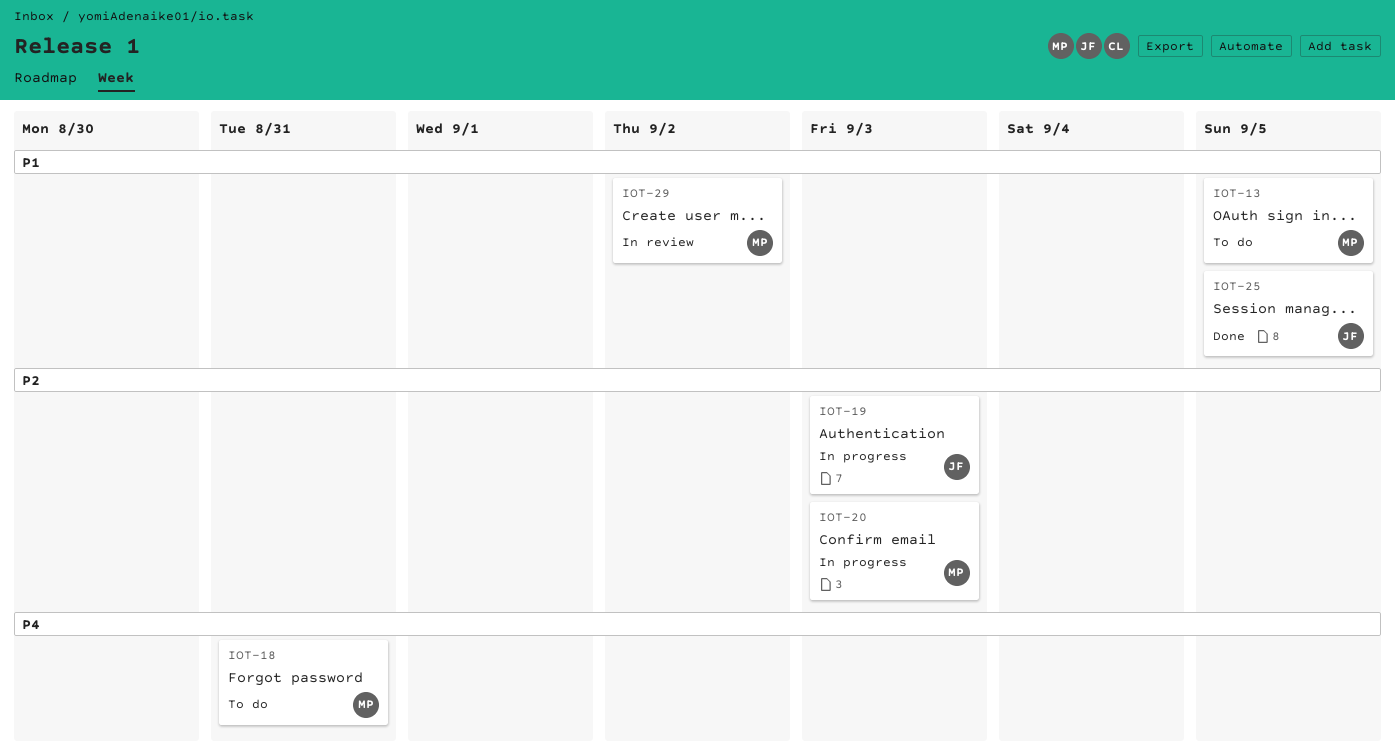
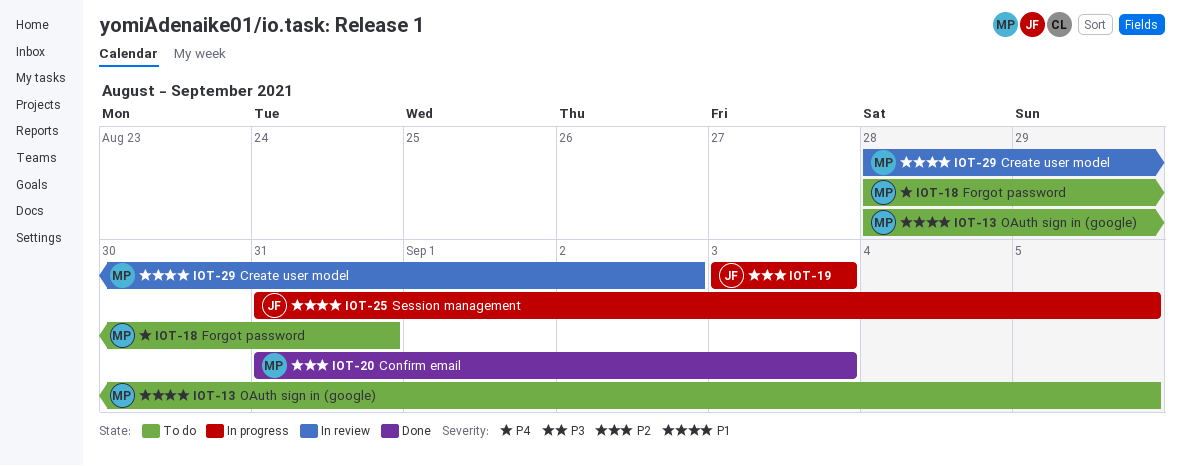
IOT-20, status: In progress -> Done
IOT-25, status: Done -> In progress

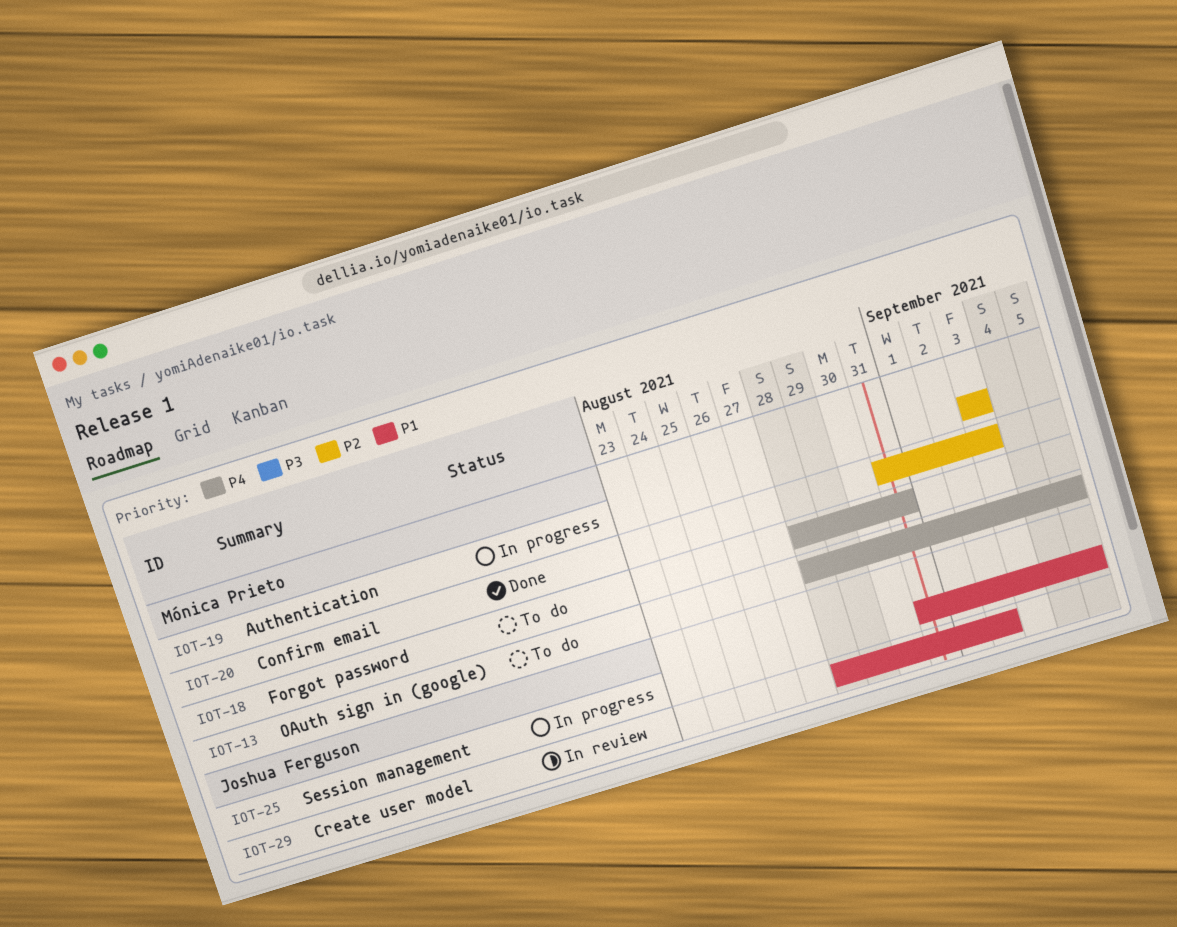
IOT-13, priority: P1 -> P4
IOT-19, owner: Joshua Ferguson -> Mónica Prieto
IOT-29, owner: Mónica Prieto -> Joshua Ferguson

